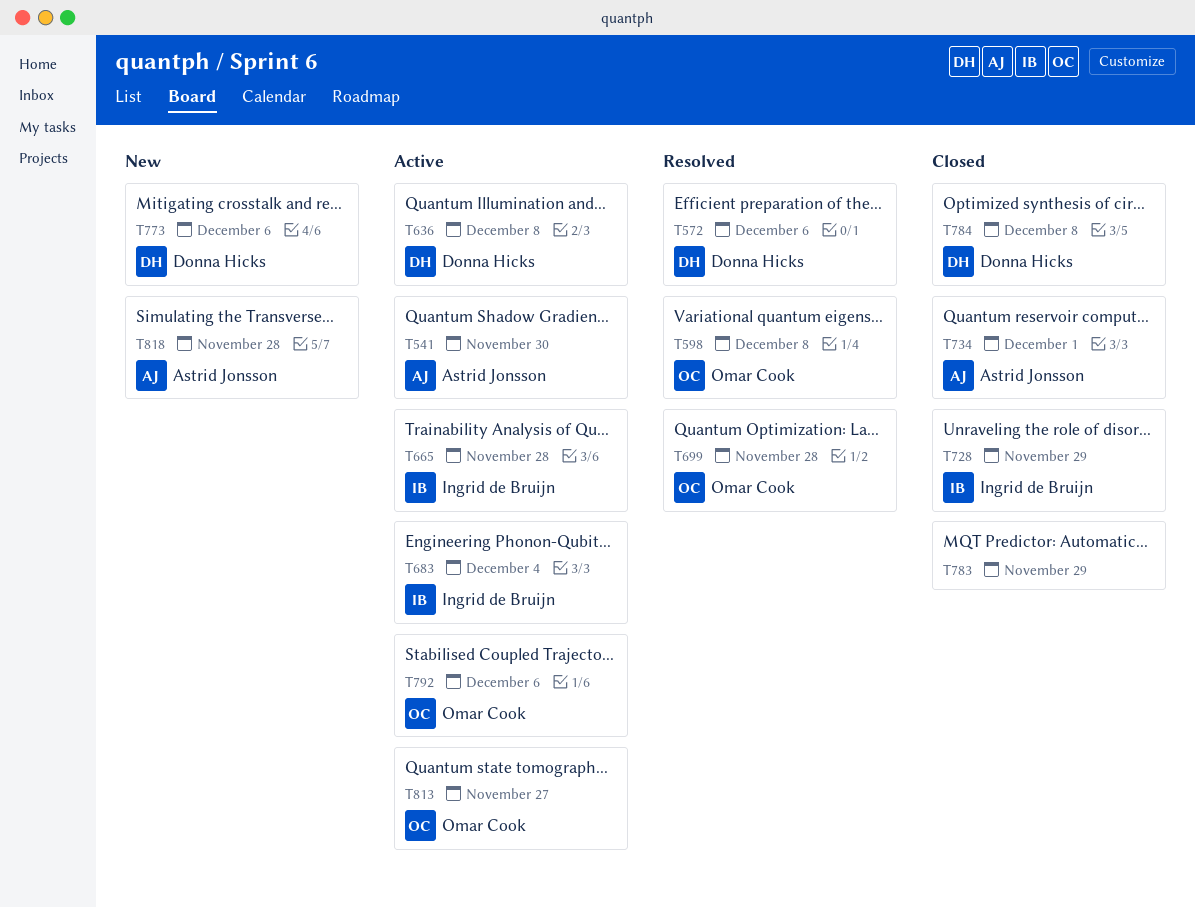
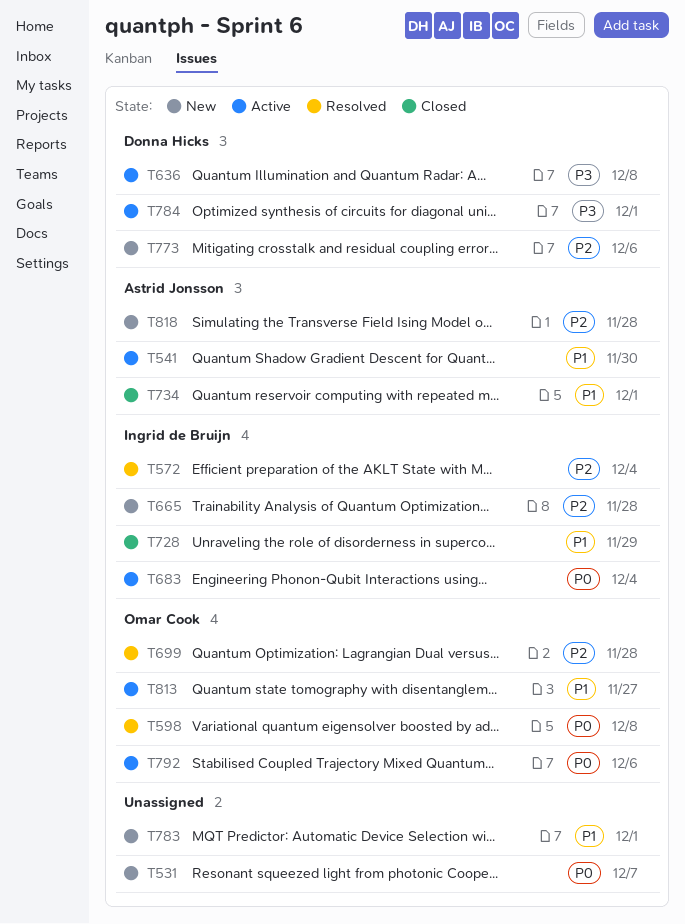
T531: none -> present
T572, owner: Donna Hicks -> Ingrid de Bruijn
T572, due: Dec 6 -> Dec 4
T665, status: Active -> New
T783, status: Closed -> New
T783, due: Nov 29 -> Dec 1
T784, status: Closed -> Active
T784, due: Dec 8 -> Dec 1

